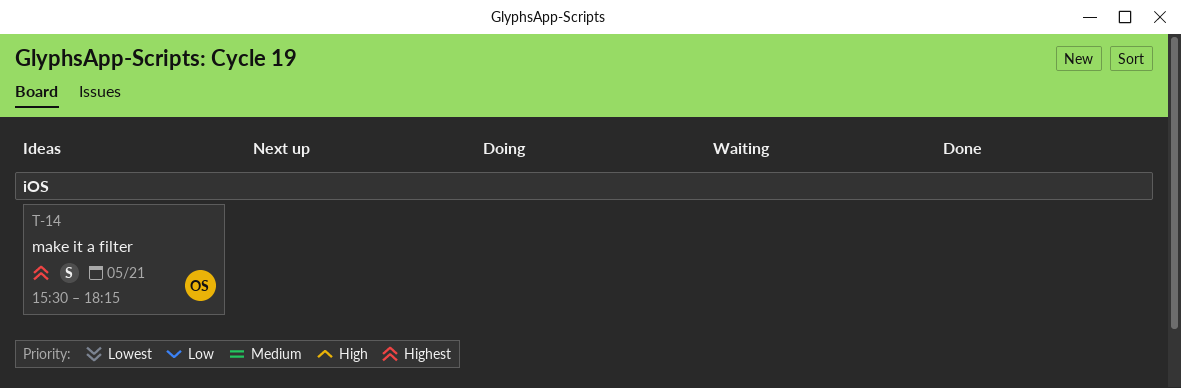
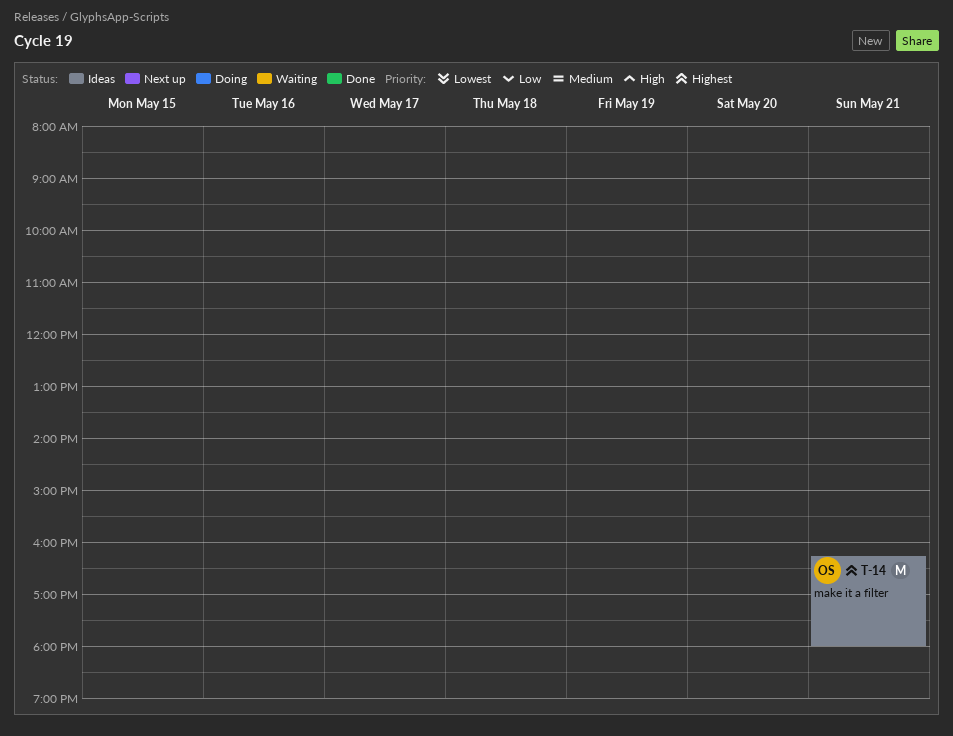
T-14, estimate: S -> M
T-14, begins: 15:30 -> 16:15
T-14, ends: 18:15 -> 18:00

